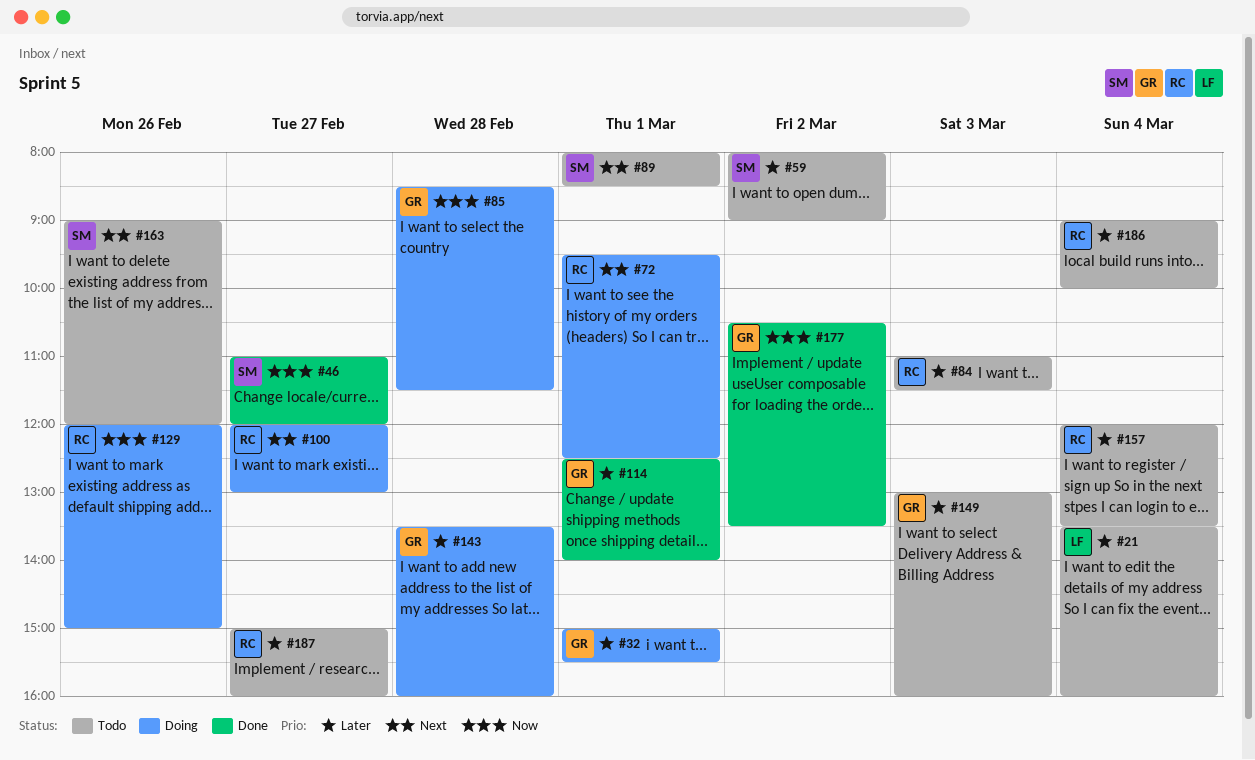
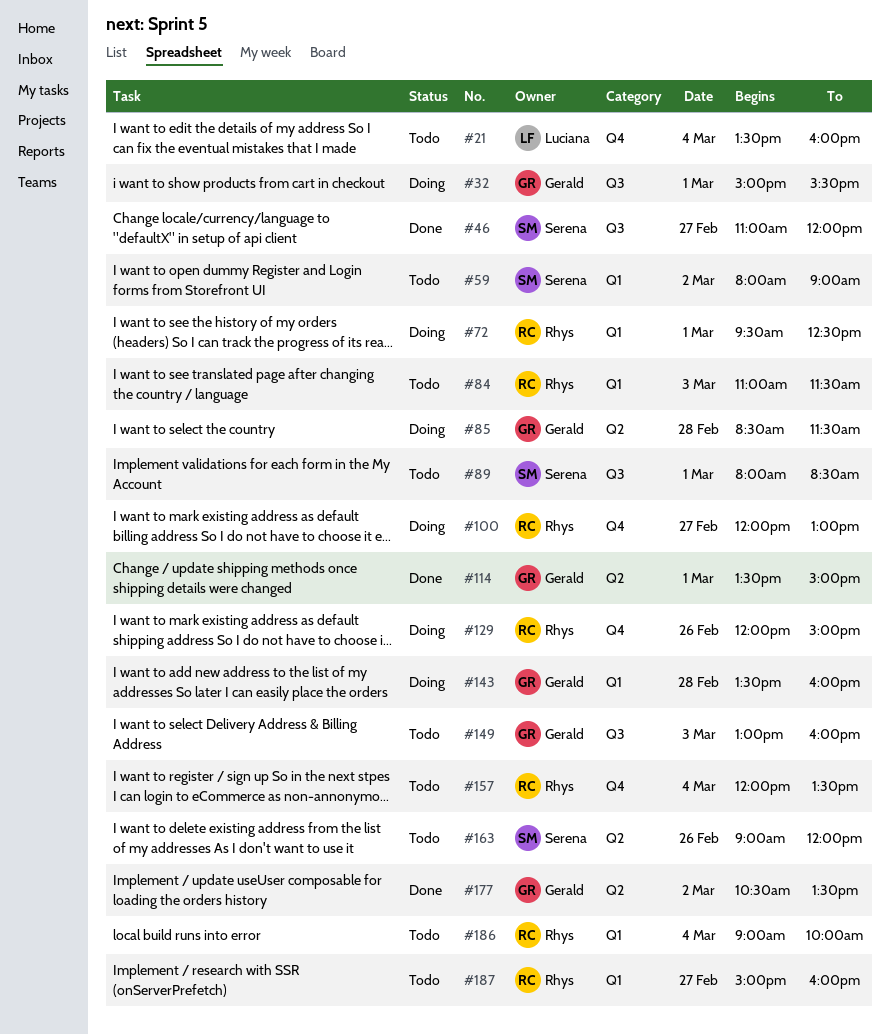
#114, begins: 12:30 -> 13:30
#114, ends: 14:00 -> 15:00

